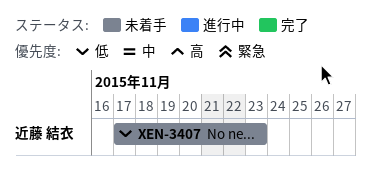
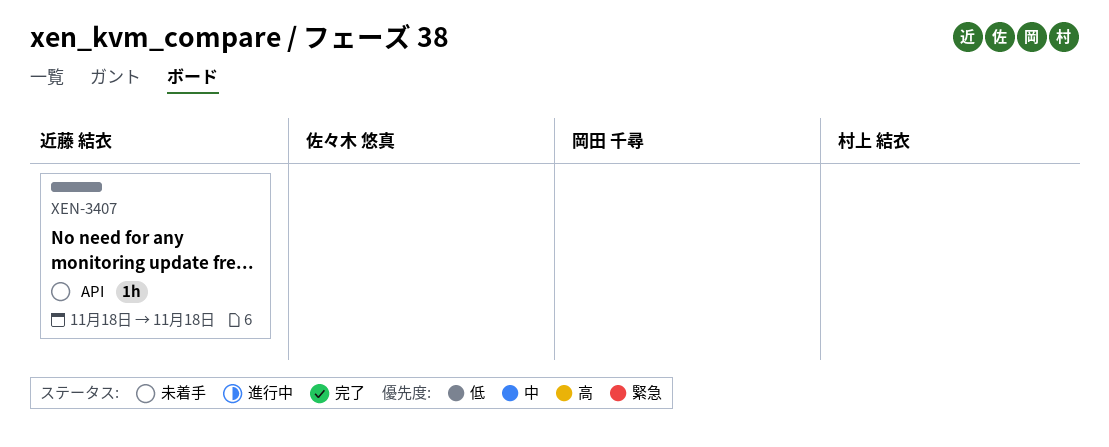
XEN-3407, start: Nov 17 -> Nov 18
XEN-3407, due: Nov 23 -> Nov 18

